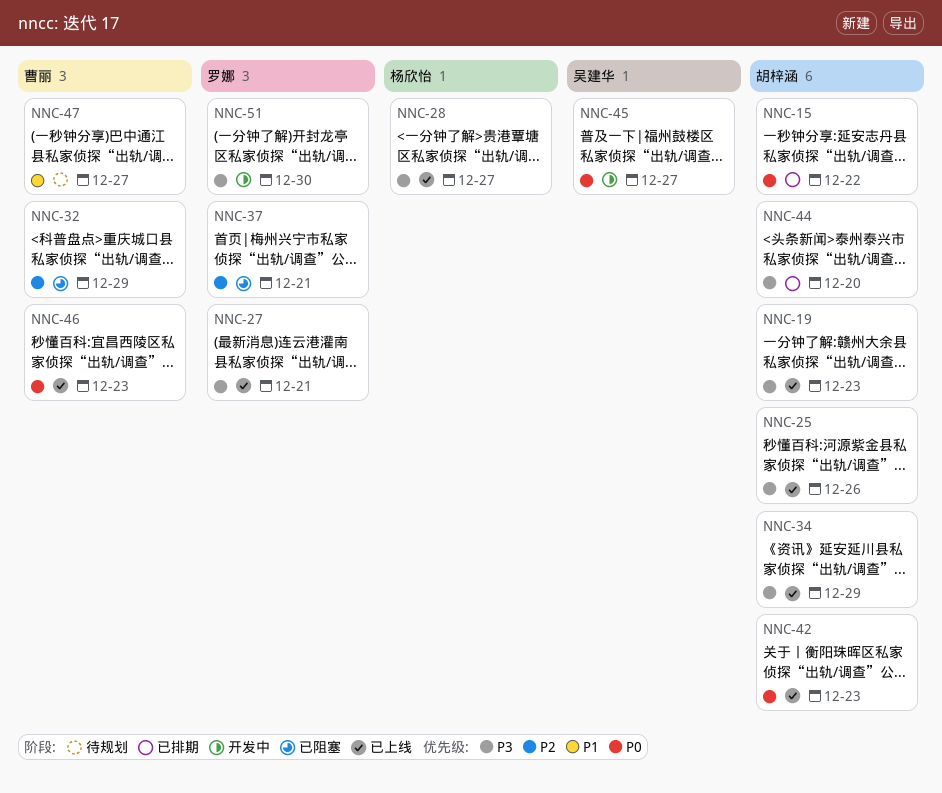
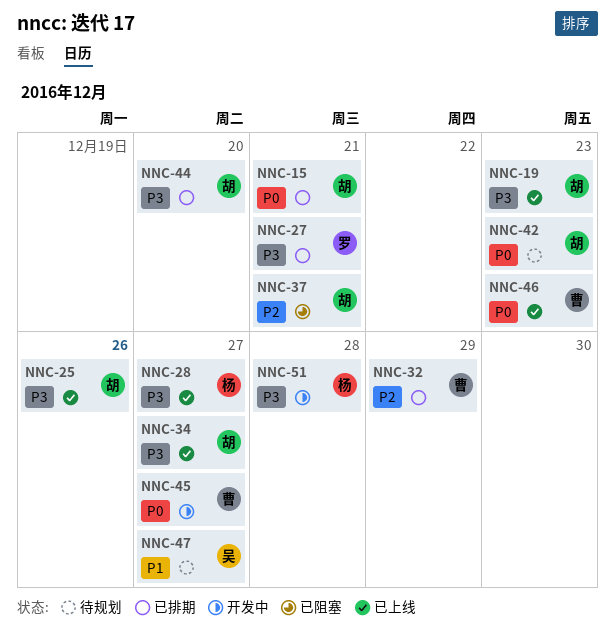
NNC-15, due: Dec 22 -> Dec 21
NNC-27, status: 已上线 -> 已排期
NNC-32, status: 已阻塞 -> 已排期
NNC-34, due: Dec 29 -> Dec 27
NNC-37, owner: 罗娜 -> 胡梓涵
NNC-42, status: 已上线 -> 待规划
NNC-45, owner: 吴建华 -> 曹丽
NNC-47, owner: 曹丽 -> 吴建华
NNC-51, owner: 罗娜 -> 杨欣怡
NNC-51, due: Dec 30 -> Dec 28

